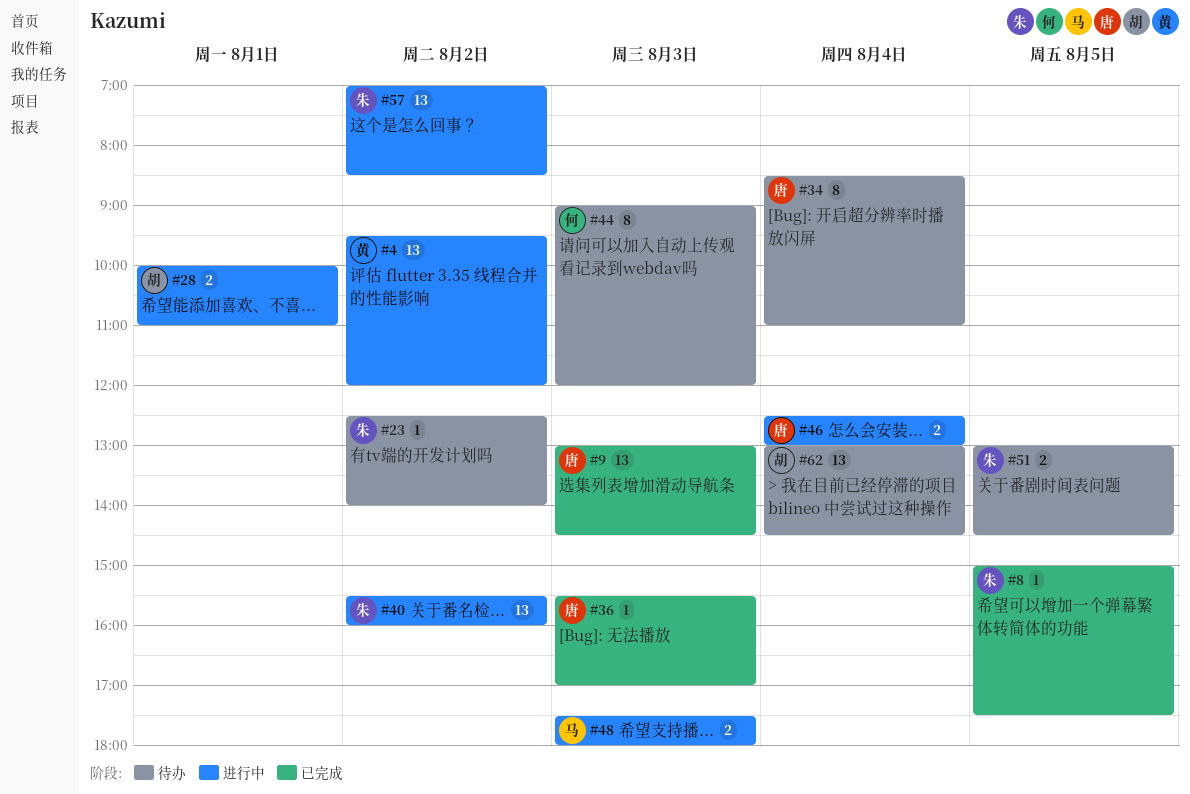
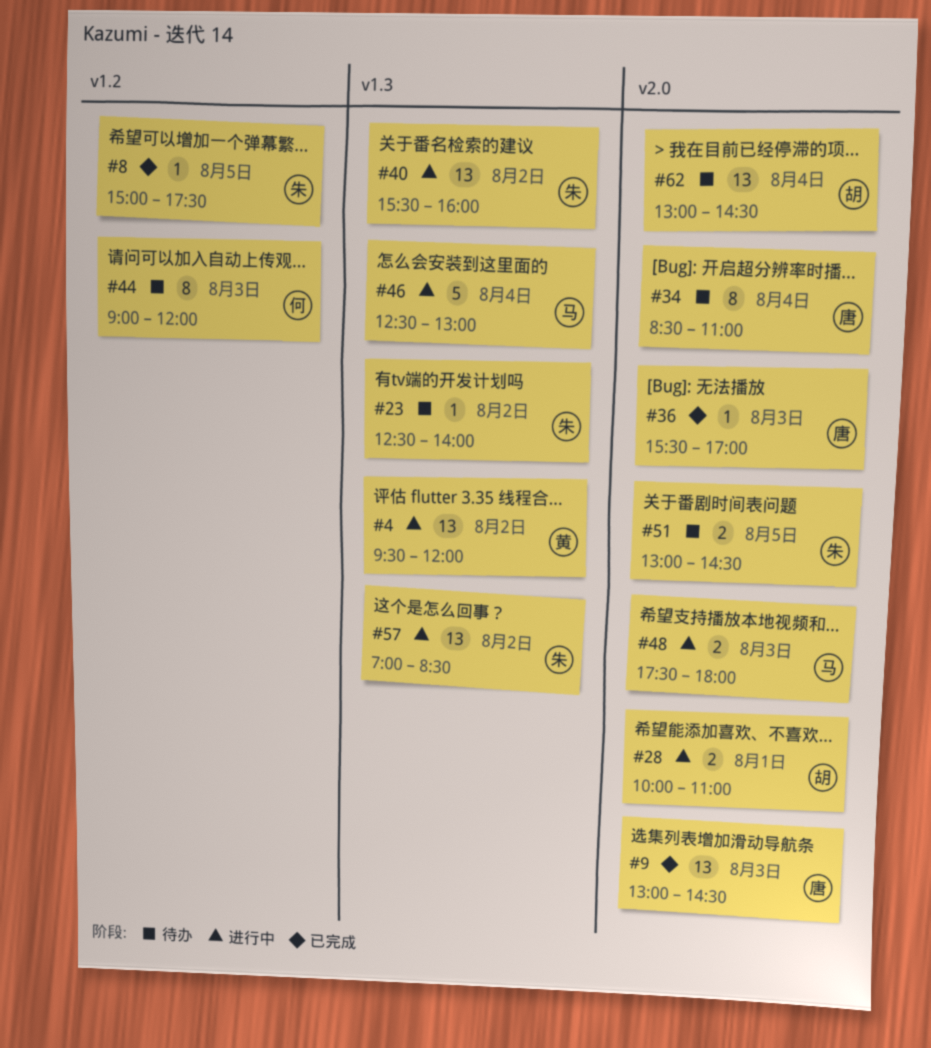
#46, owner: 唐 -> 马
#46, estimate: 2 -> 5

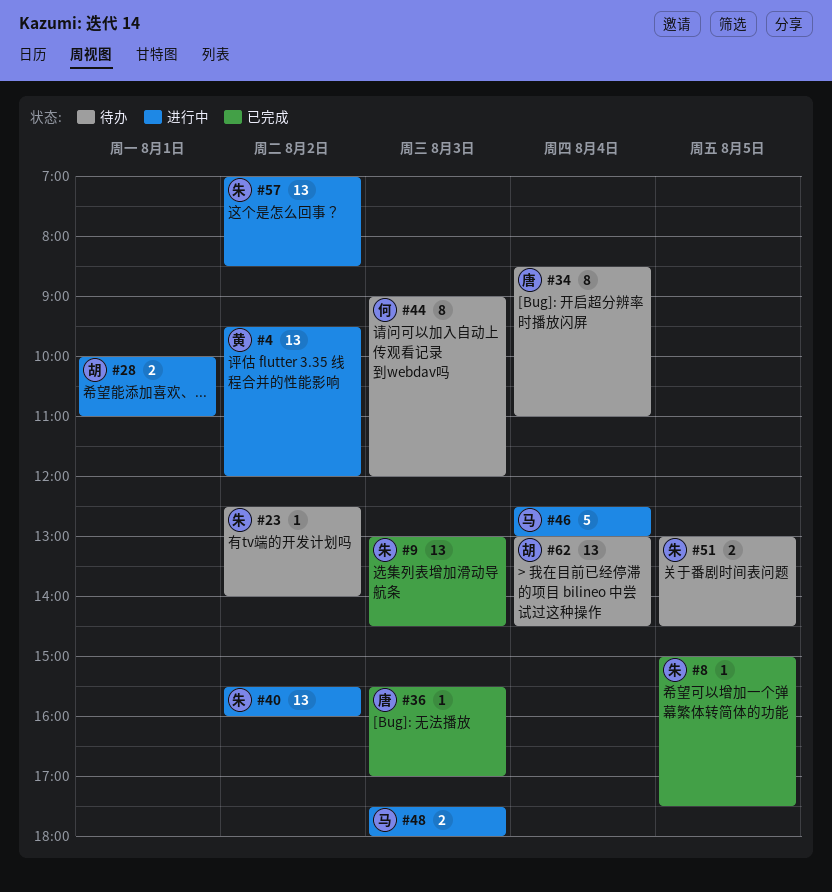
#9, owner: 唐 -> 朱

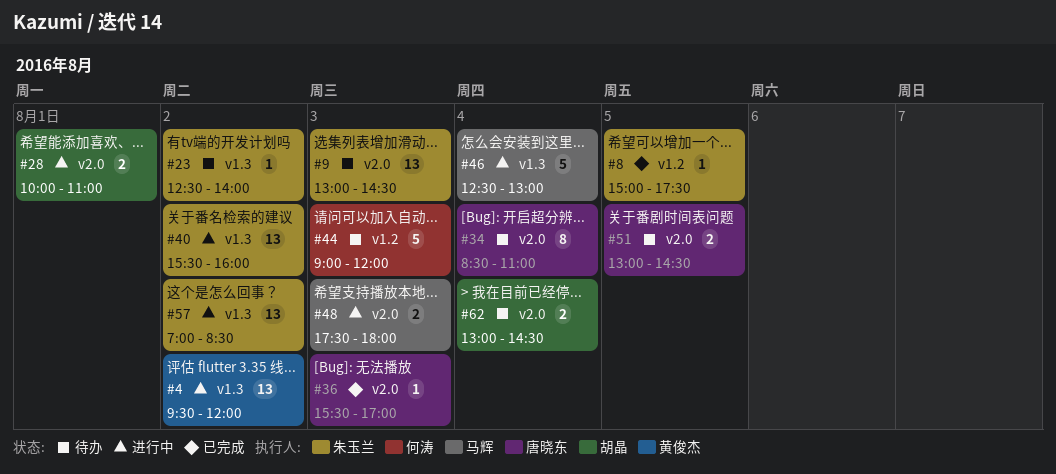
#9, status: 已完成 -> 待办
#44, estimate: 8 -> 5
#51, owner: 朱玉兰 -> 唐晓东
#62, estimate: 13 -> 2

